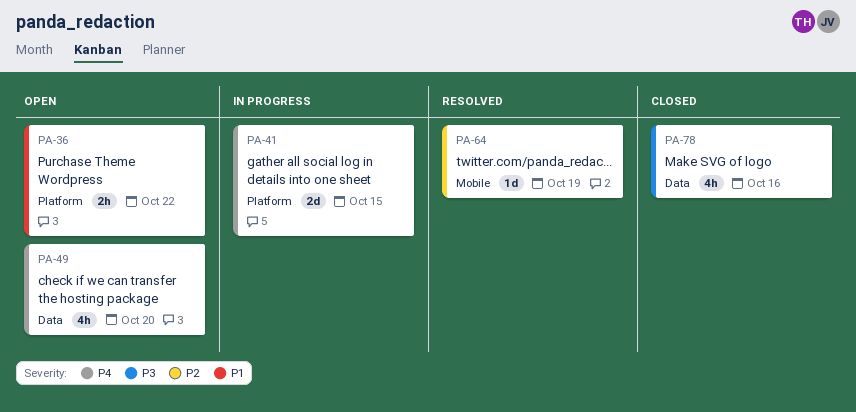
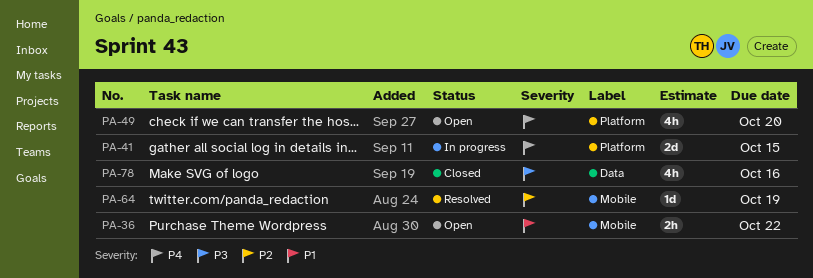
PA-36, label: Platform -> Mobile
PA-49, label: Data -> Platform

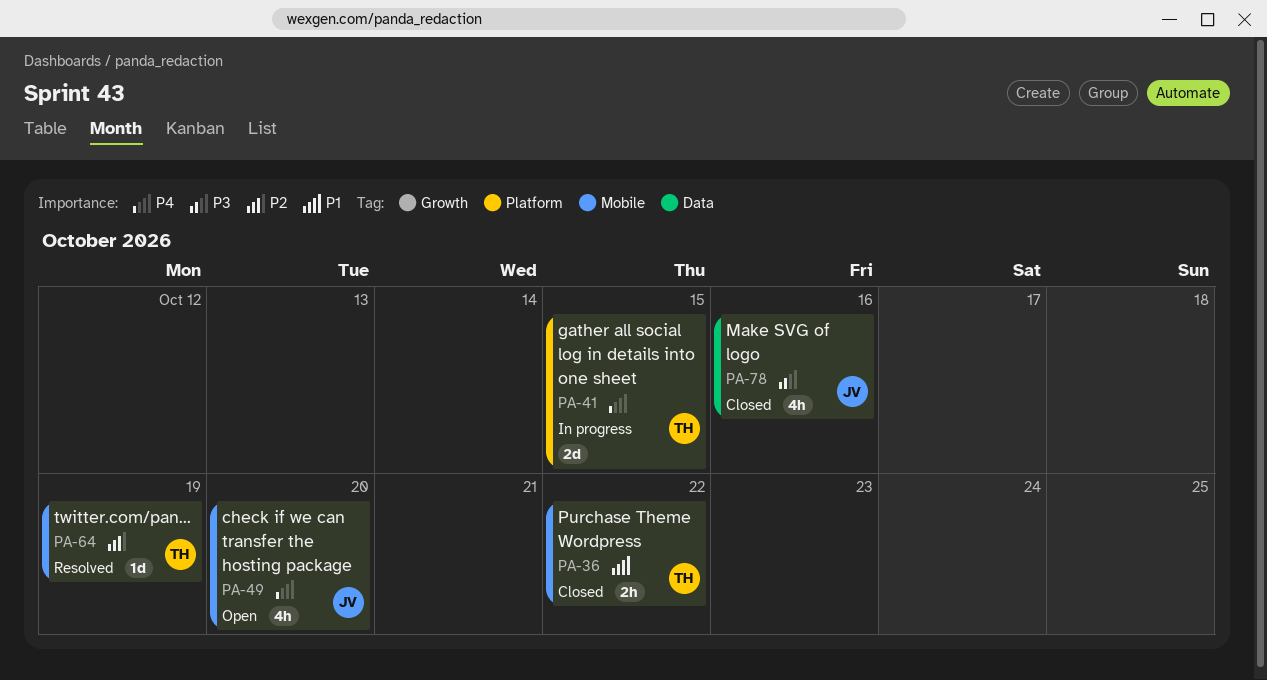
PA-36, status: Open -> Closed
PA-49, label: Platform -> Mobile

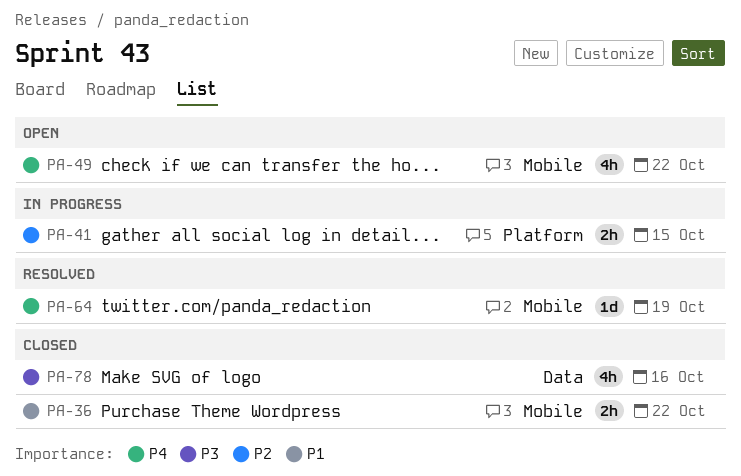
PA-41, priority: P4 -> P2
PA-41, estimate: 2d -> 2h
PA-49, due: Oct 20 -> Oct 22
PA-64, priority: P2 -> P4

